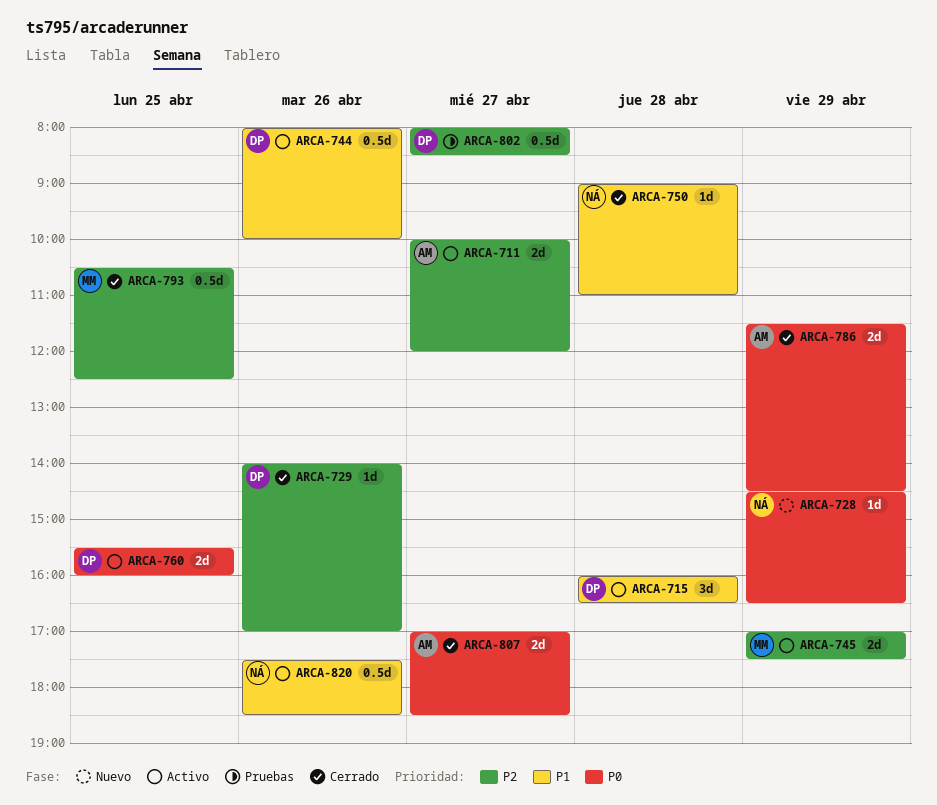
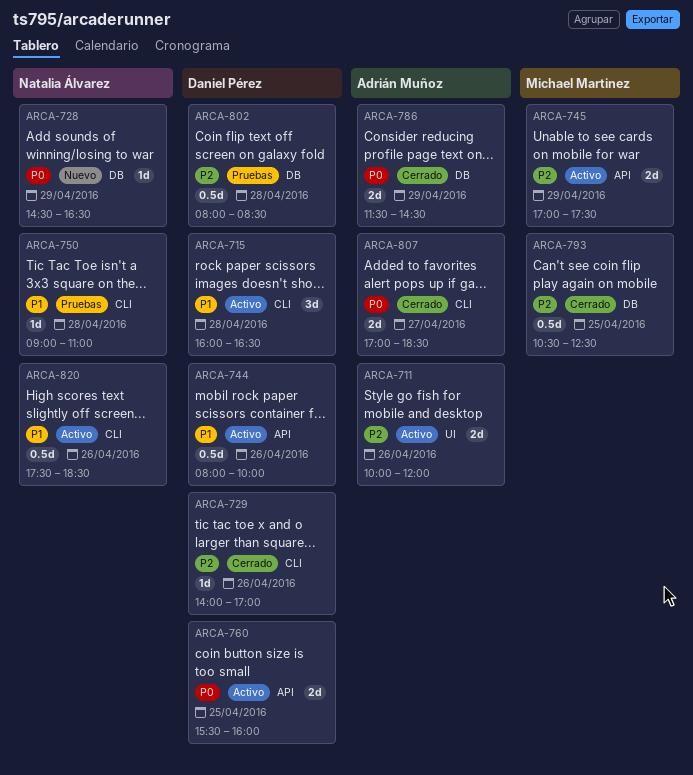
ARCA-711, day: Apr 27 -> Apr 26
ARCA-750, status: Cerrado -> Pruebas
ARCA-802, day: Apr 27 -> Apr 28

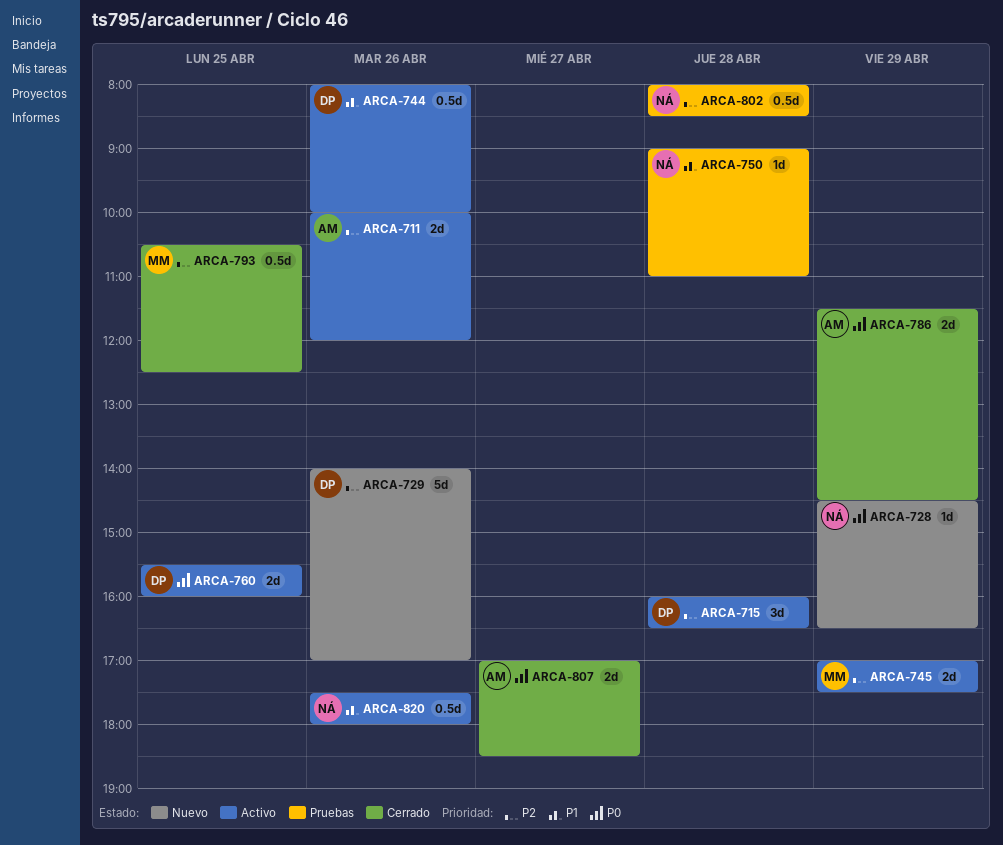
ARCA-715, priority: P1 -> P2
ARCA-729, status: Cerrado -> Nuevo
ARCA-729, estimate: 1d -> 5d
ARCA-802, owner: Daniel Pérez -> Natalia Álvarez
ARCA-820, ends: 18:30 -> 18:00

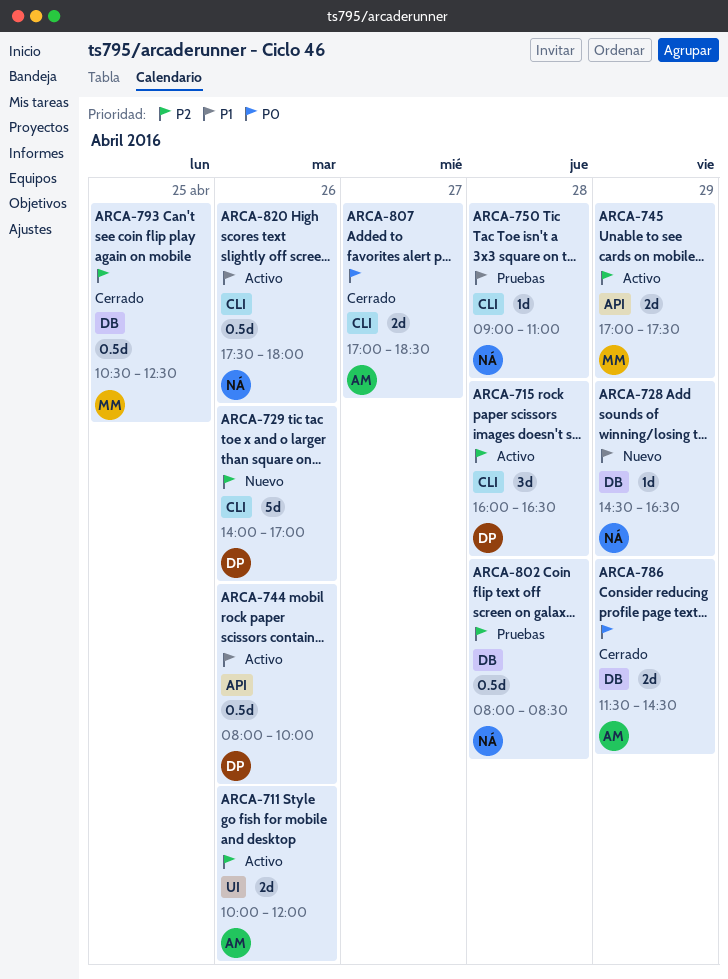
ARCA-728, priority: P0 -> P1
ARCA-760: present -> none

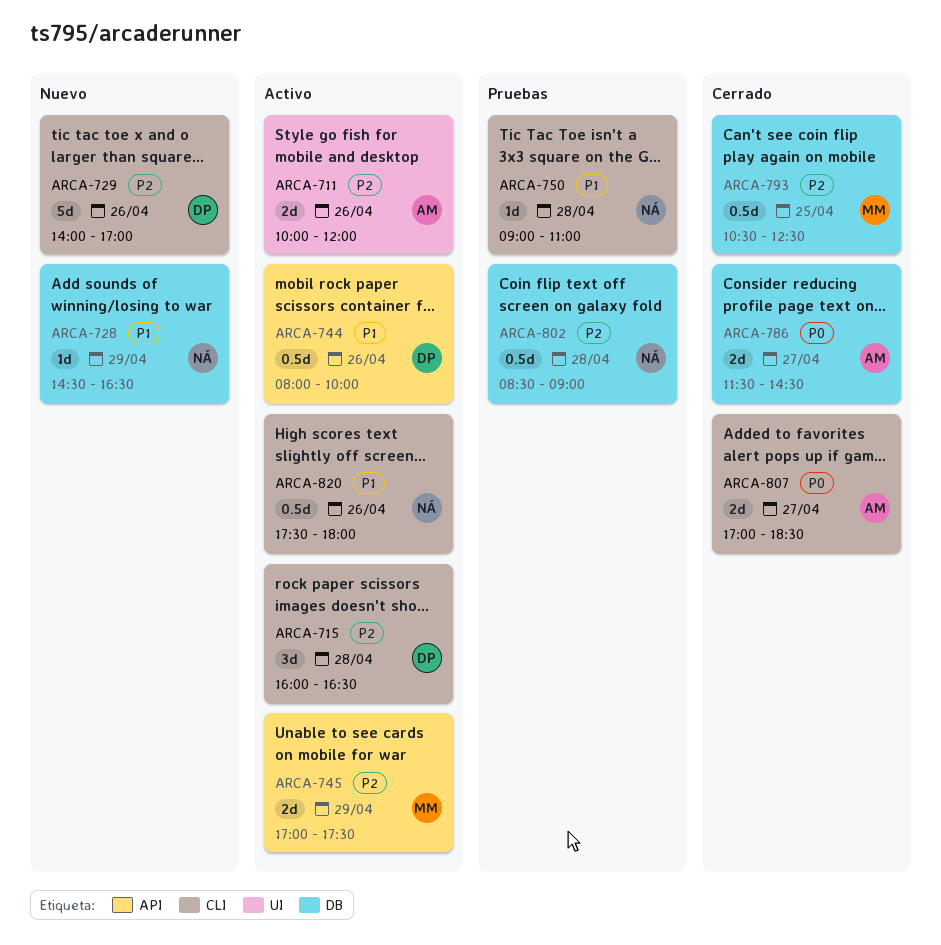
ARCA-786, day: Apr 29 -> Apr 27
ARCA-802, begins: 08:00 -> 08:30
ARCA-802, ends: 08:30 -> 09:00

